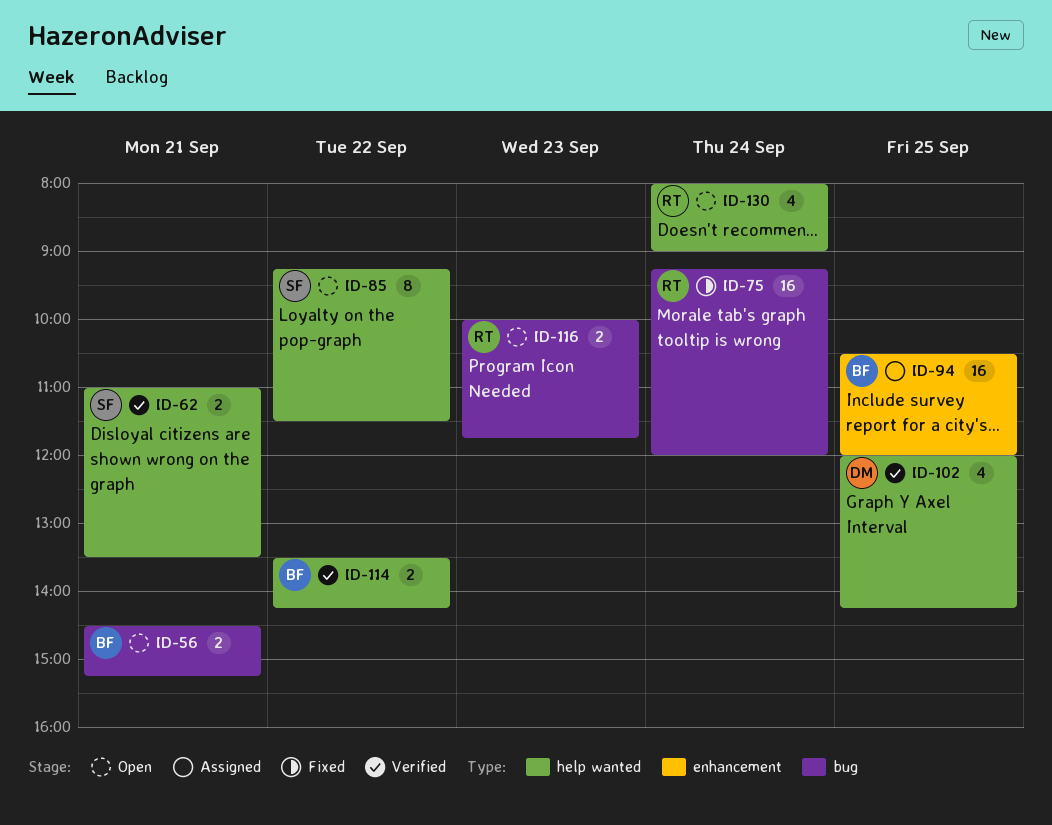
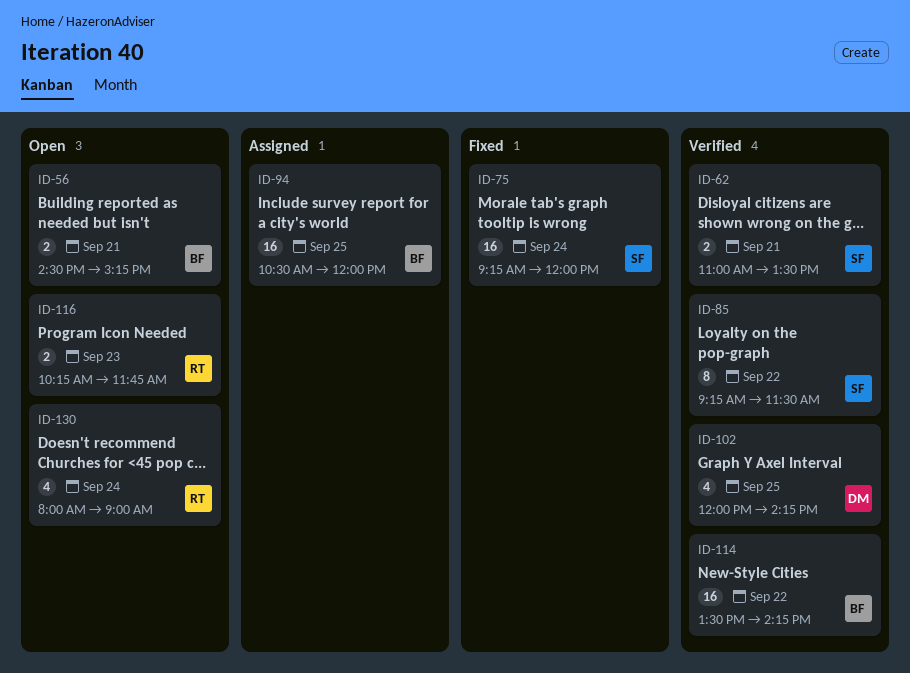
ID-75, owner: RT -> SF
ID-85, status: Open -> Verified
ID-114, estimate: 2 -> 16
ID-116, begins: 10:00 -> 10:15

